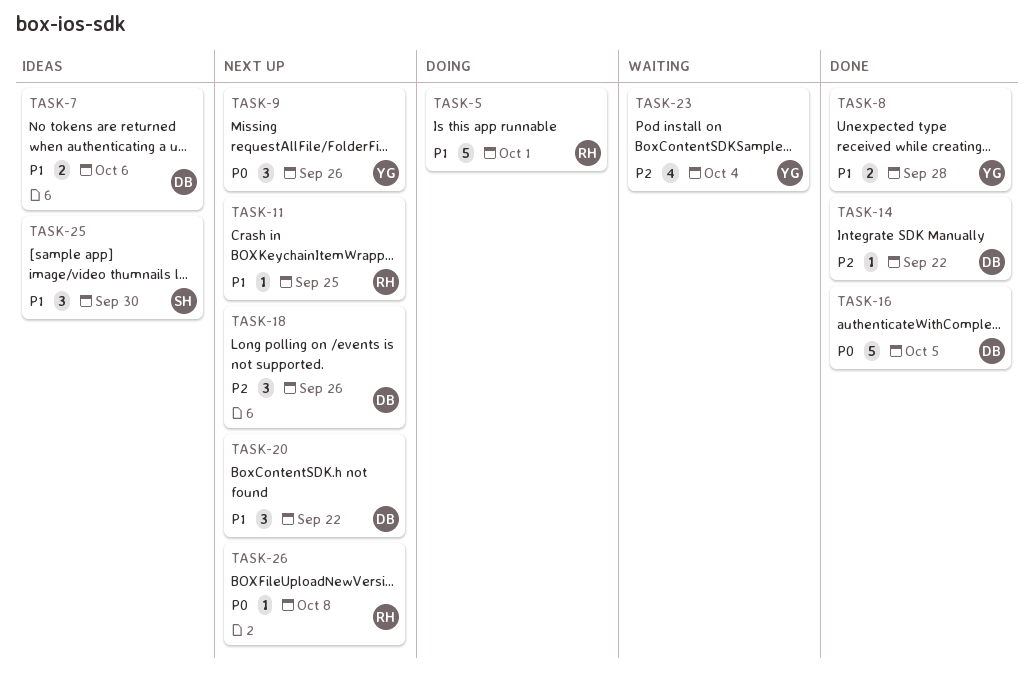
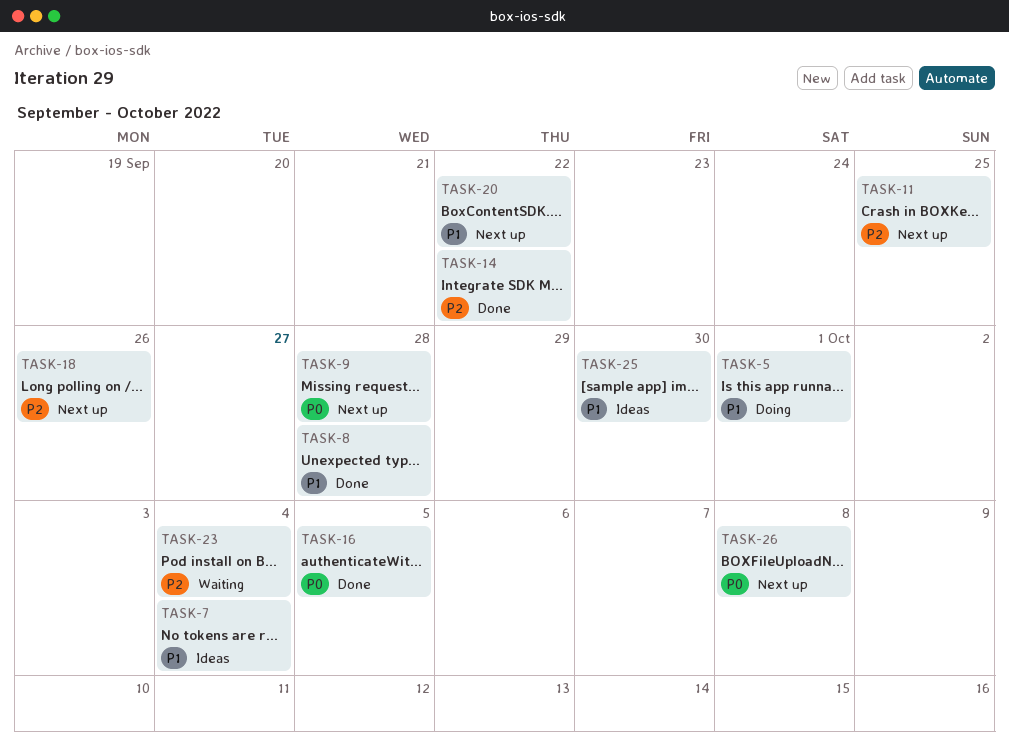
TASK-7, due: Oct 6 -> Oct 4
TASK-9, due: Sep 26 -> Sep 28
TASK-11, priority: P1 -> P2

